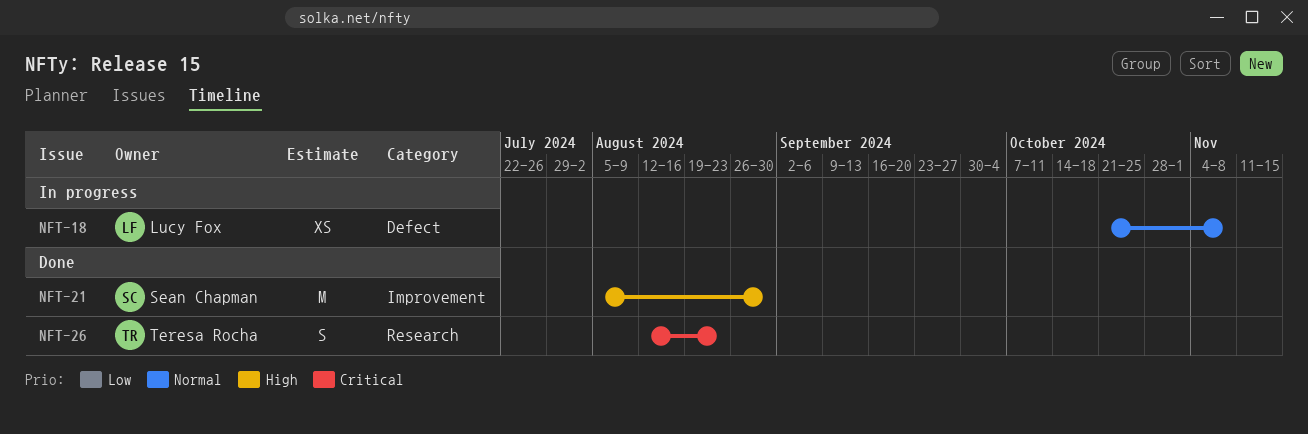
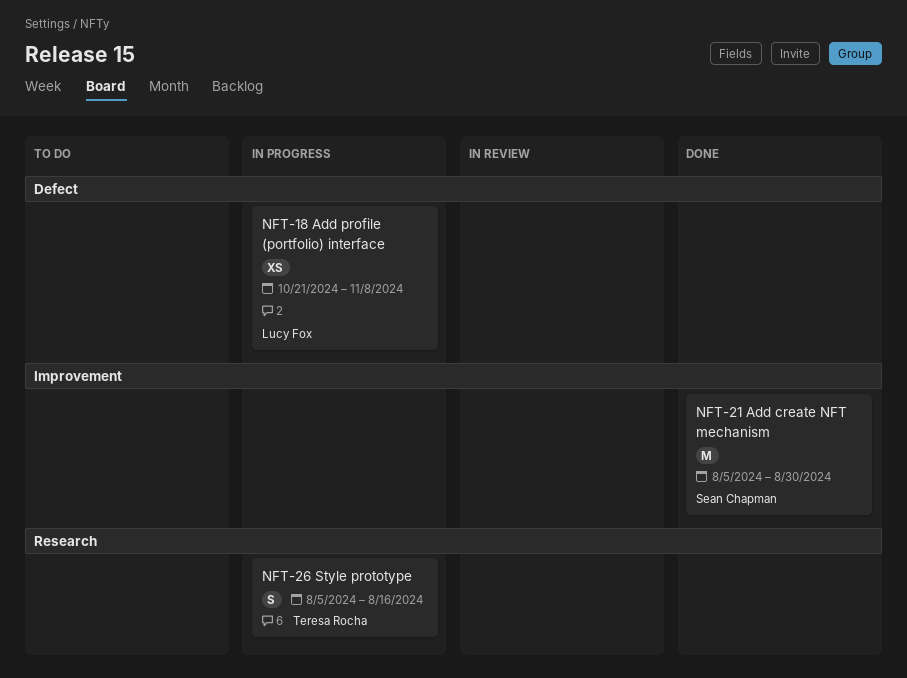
NFT-26, status: Done -> In progress
NFT-26, start: Aug 12 -> Aug 5
NFT-26, due: Aug 23 -> Aug 16

